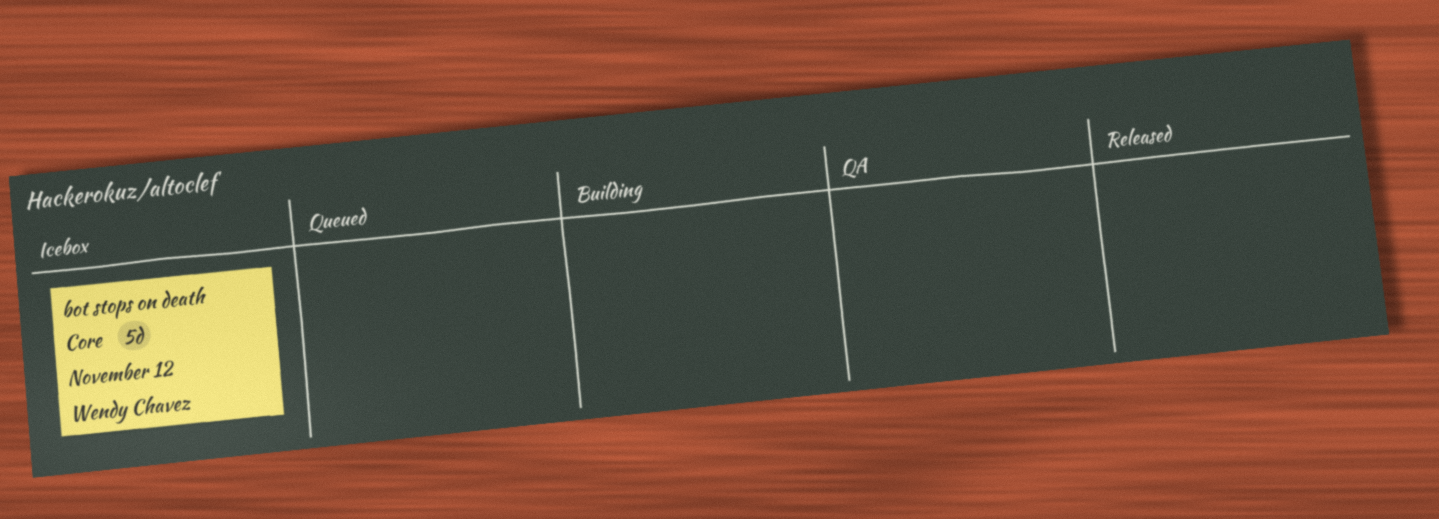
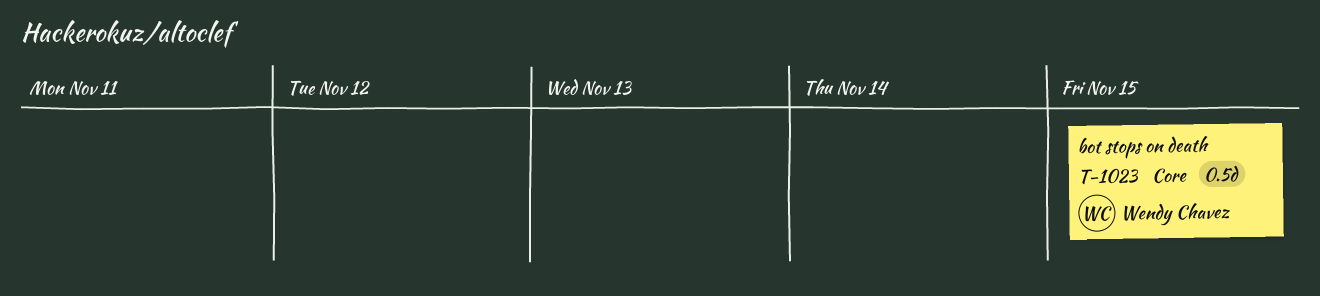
bot stops on death, estimate: 5d -> 0.5d
bot stops on death, due: Nov 12 -> Nov 15

